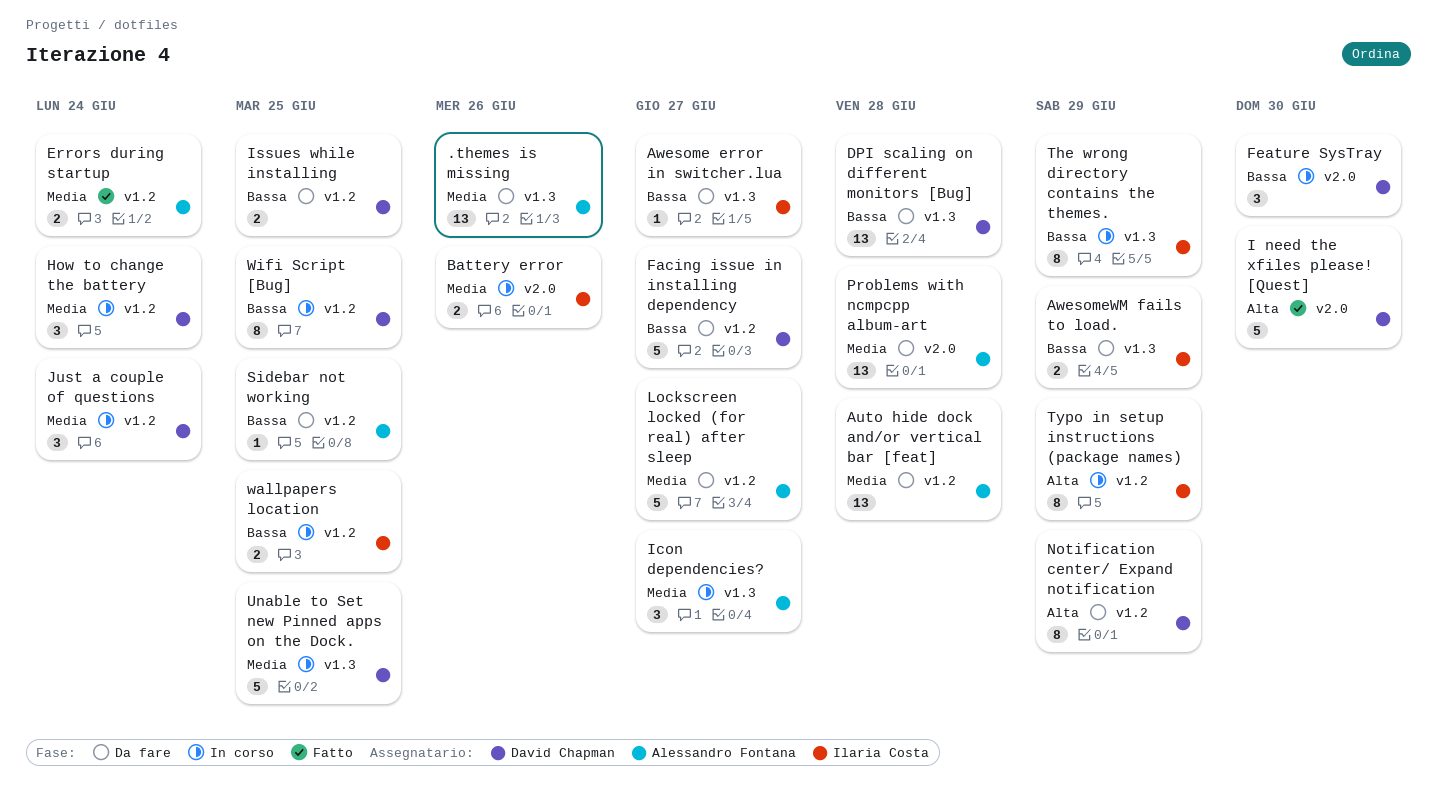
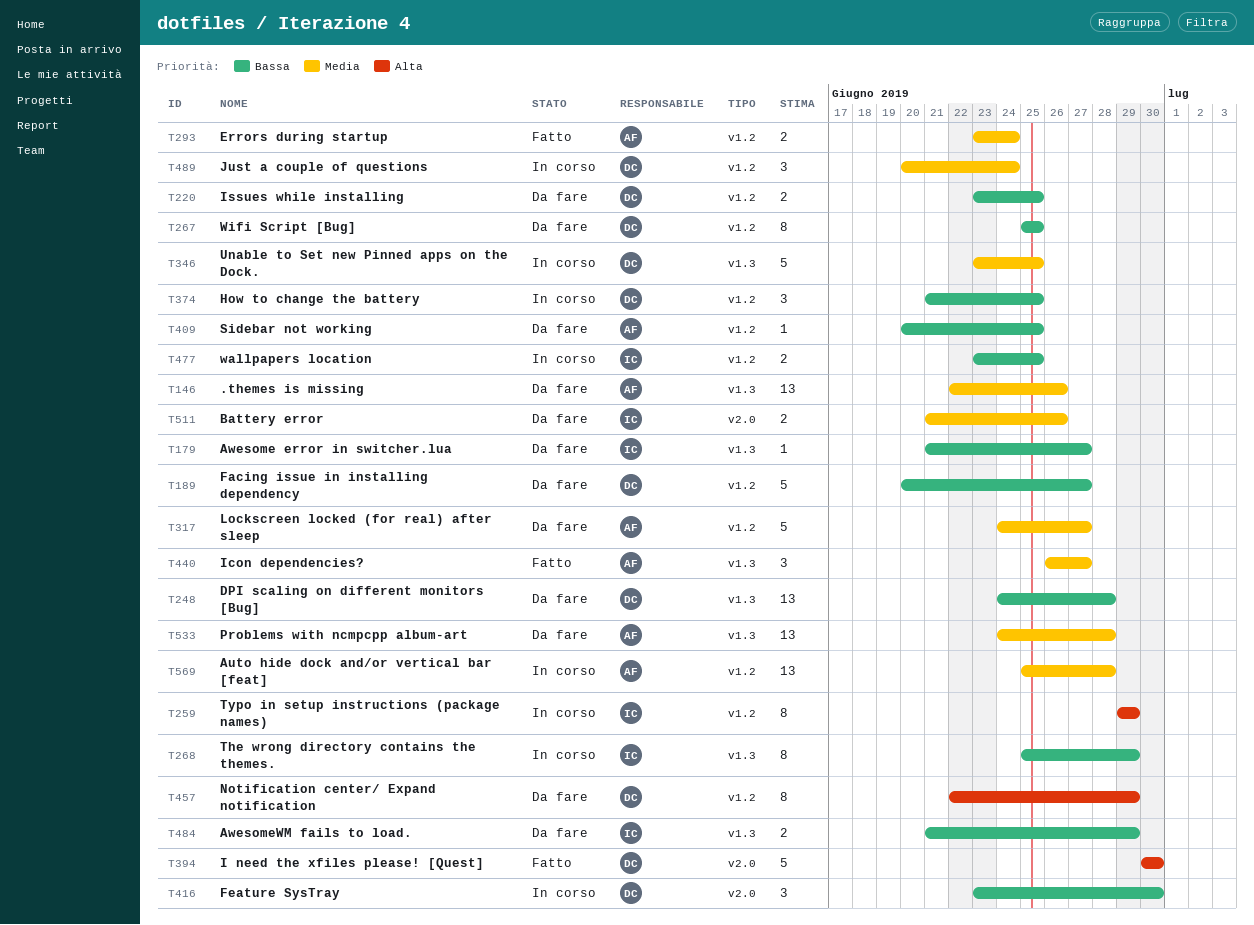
Auto hide dock and/or vertical bar [feat], status: Da fare -> In corso
Battery error, status: In corso -> Da fare
How to change the battery, priority: Media -> Bassa
How to change the battery, due: Jun 24 -> Jun 25
Icon dependencies?, status: In corso -> Fatto
Problems with ncmpcpp album-art, label: v2.0 -> v1.3
Wifi Script [Bug], status: In corso -> Da fare

